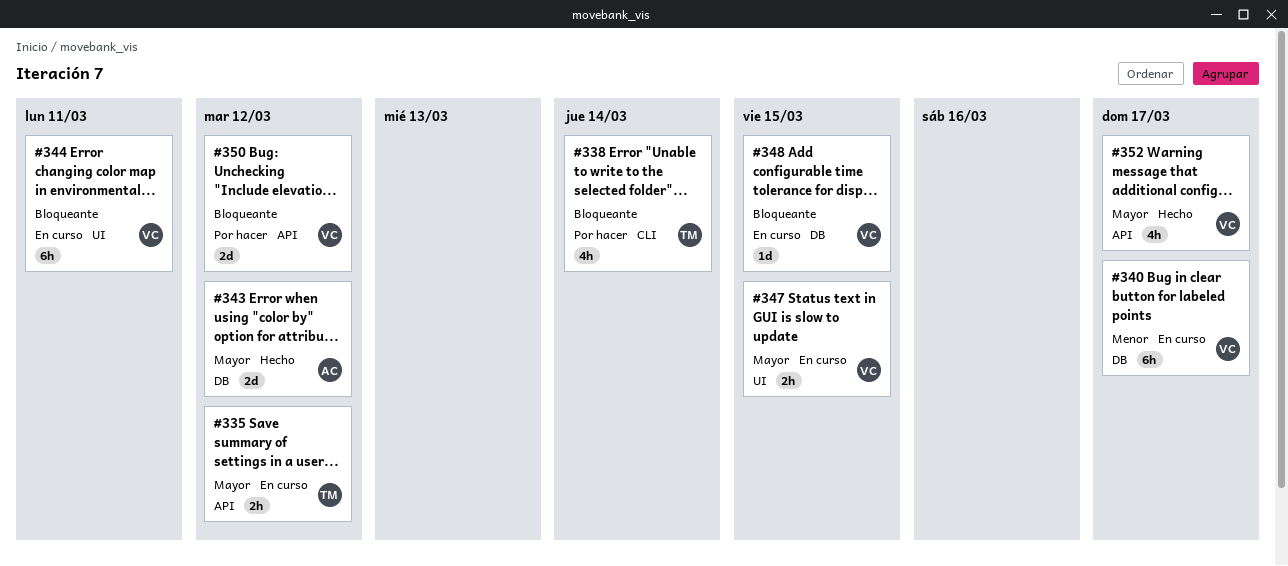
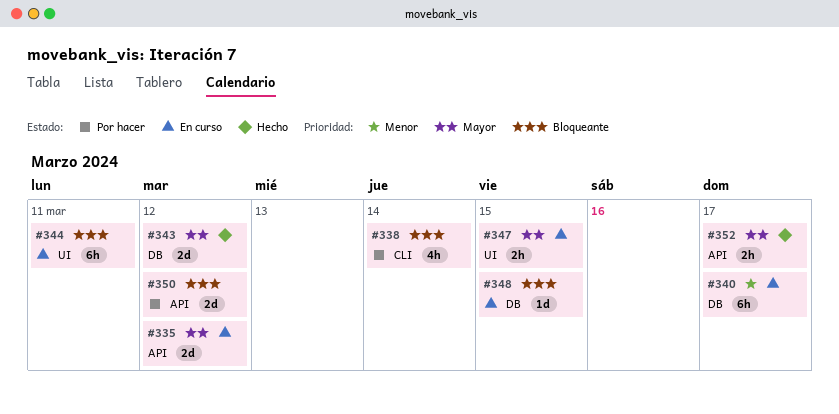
#335, estimate: 2h -> 2d
#352, estimate: 4h -> 2h

